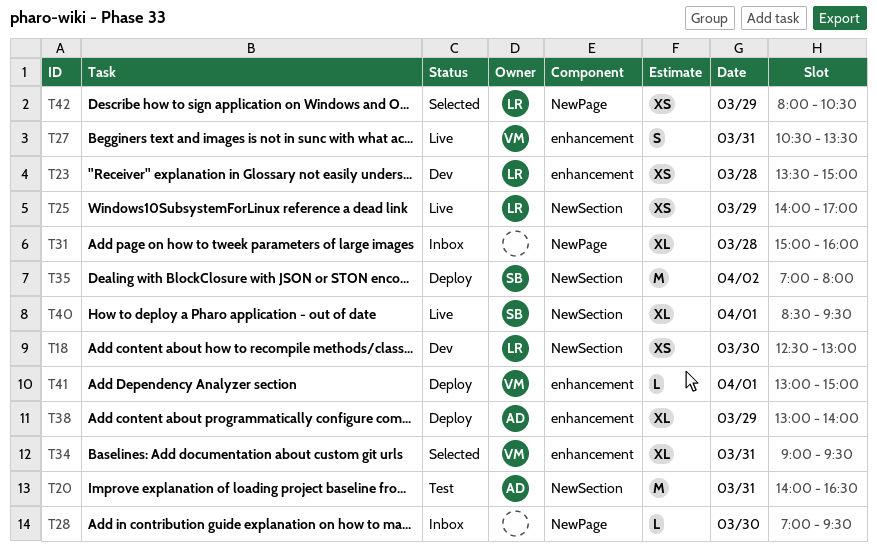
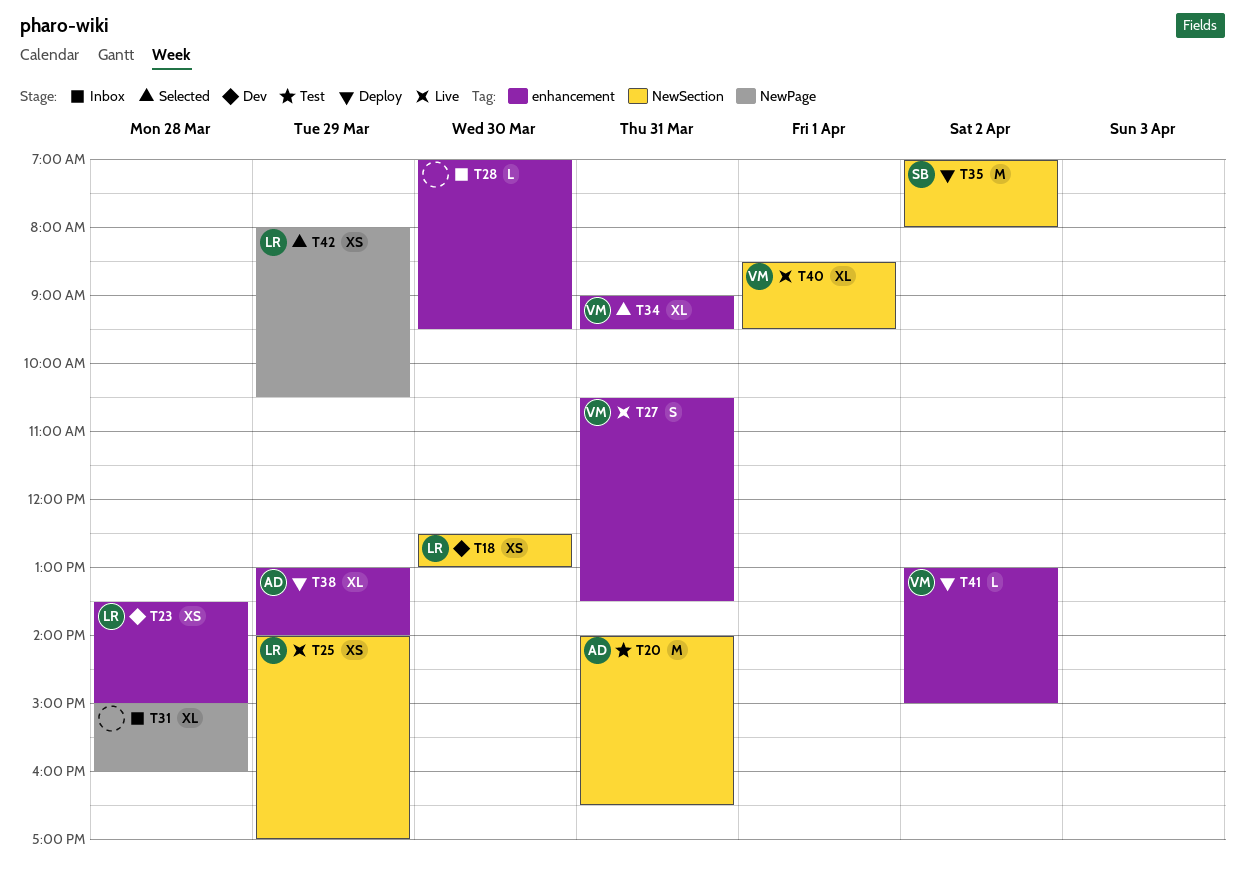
T28, label: NewPage -> enhancement
T40, owner: SB -> VM
T41, day: Apr 1 -> Apr 2

